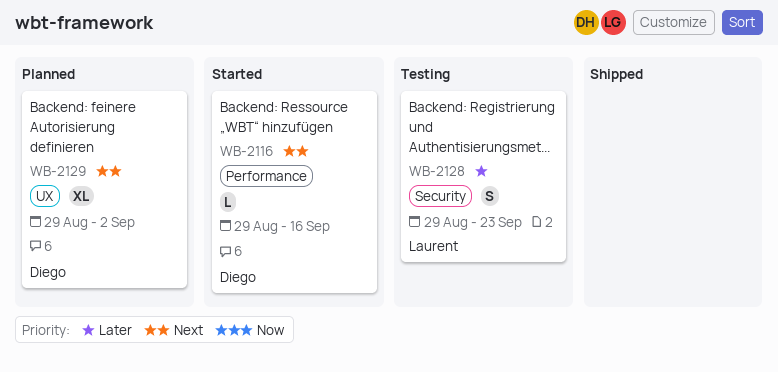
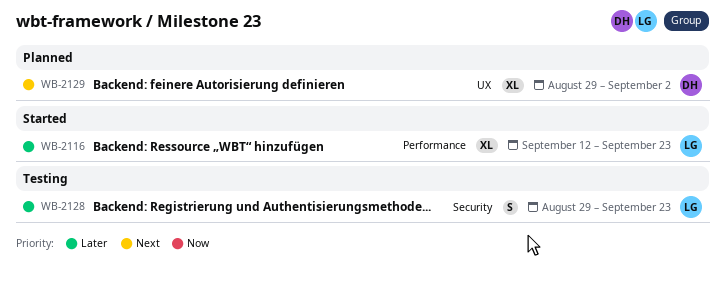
WB-2116, owner: Diego -> Laurent
WB-2116, priority: Next -> Later
WB-2116, estimate: L -> XL
WB-2116, start: Aug 29 -> Sep 12
WB-2116, due: Sep 16 -> Sep 23

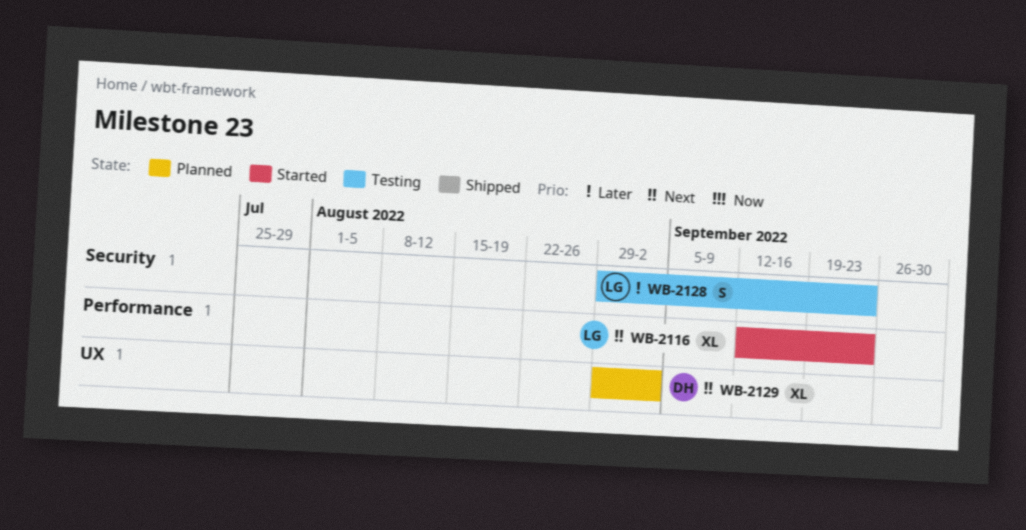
WB-2116, priority: Later -> Next

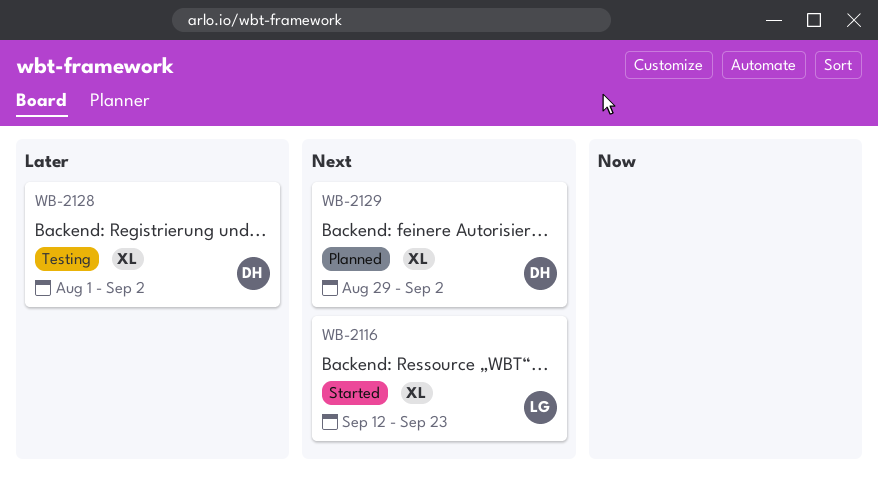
WB-2128, owner: LG -> DH
WB-2128, estimate: S -> XL
WB-2128, start: Aug 29 -> Aug 1
WB-2128, due: Sep 23 -> Sep 2

